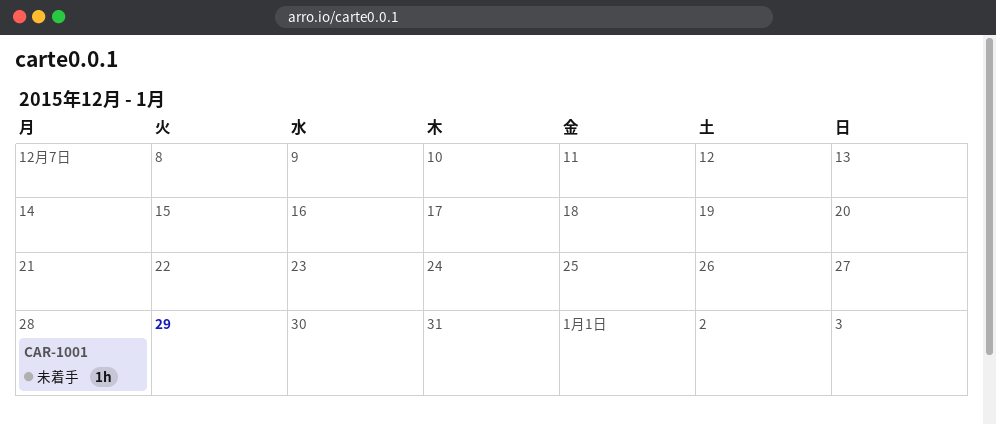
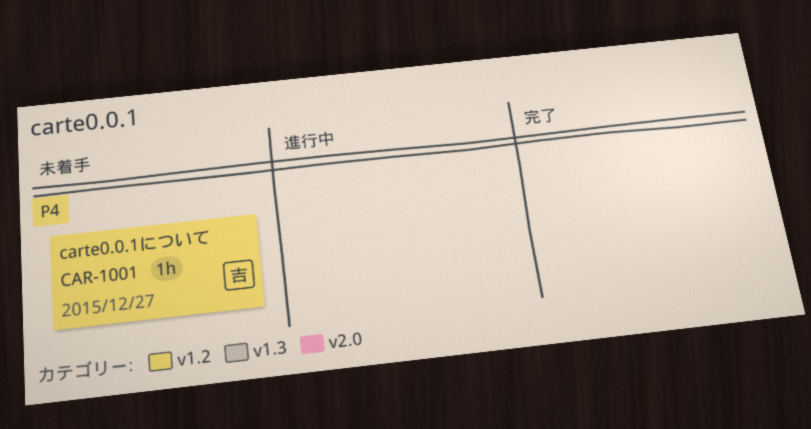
CAR-1001, due: Dec 28 -> Dec 27

